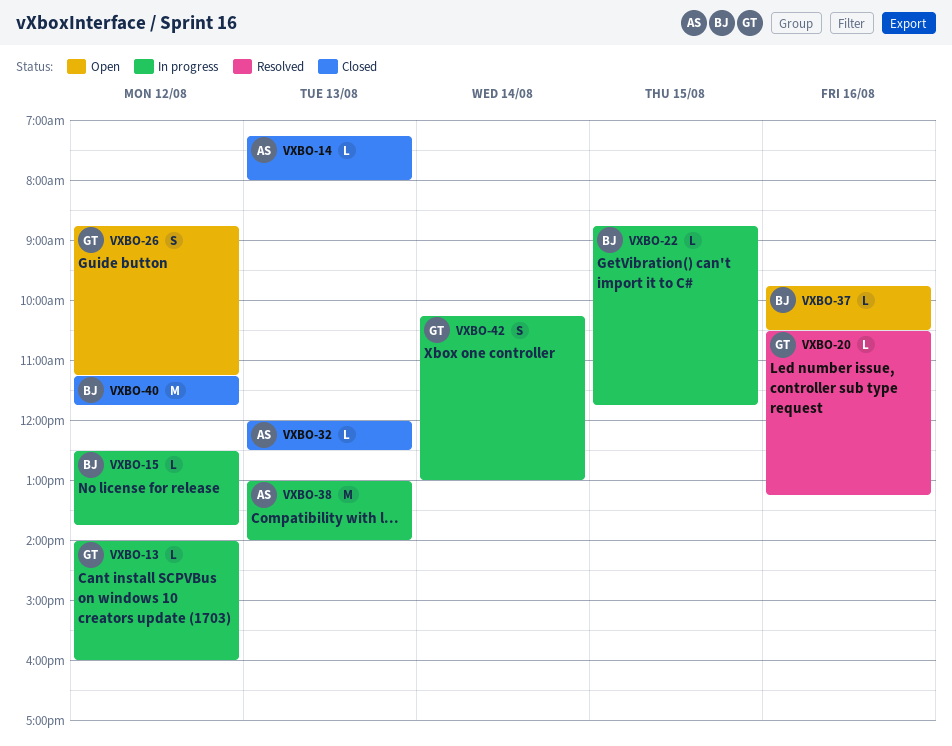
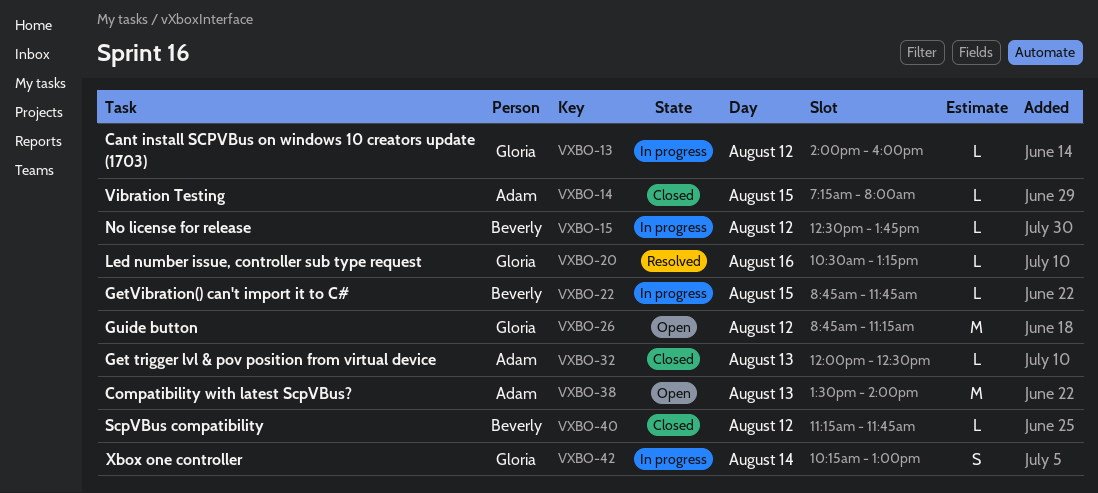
VXBO-14, day: Aug 13 -> Aug 15
VXBO-26, estimate: S -> M
VXBO-37: present -> none
VXBO-38, status: In progress -> Open
VXBO-38, begins: 13:00 -> 13:30
VXBO-40, estimate: M -> L

